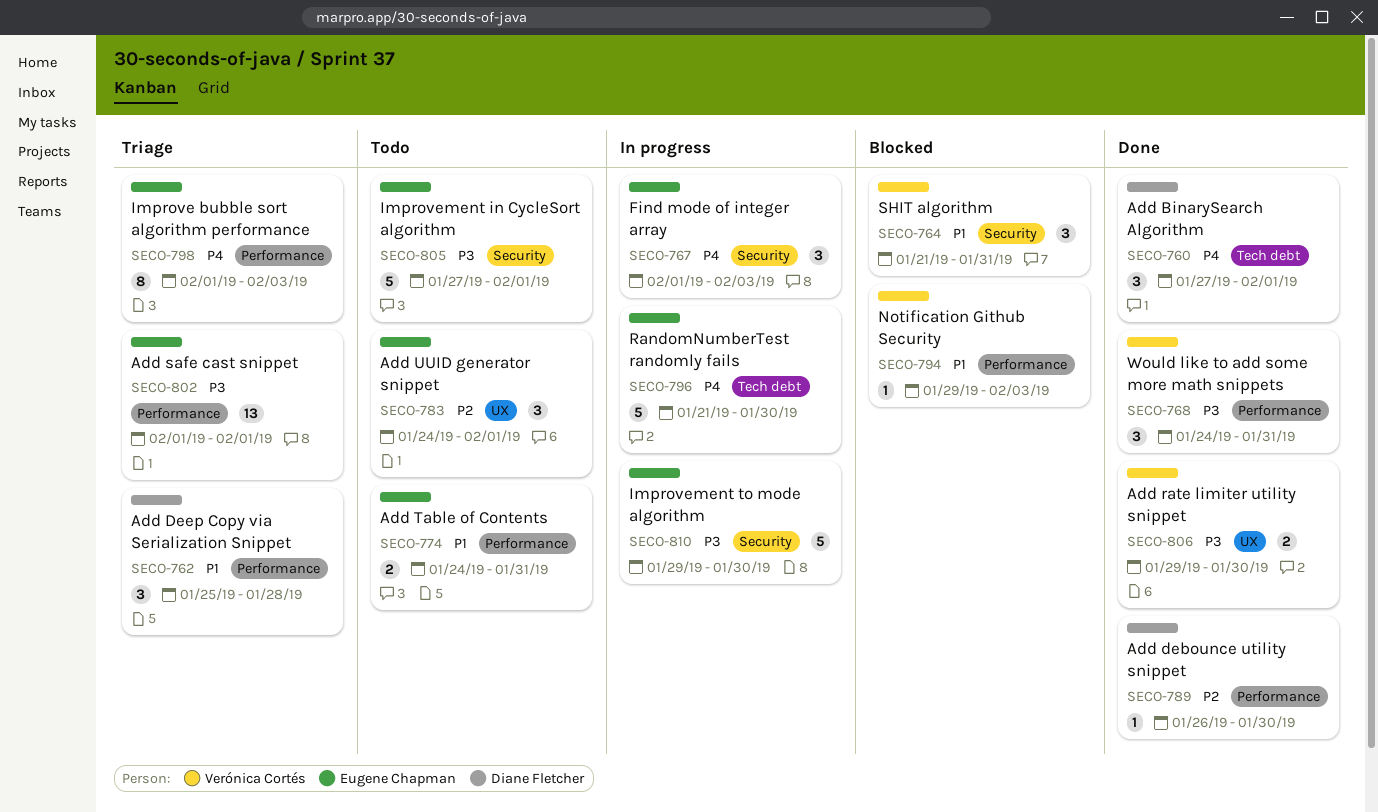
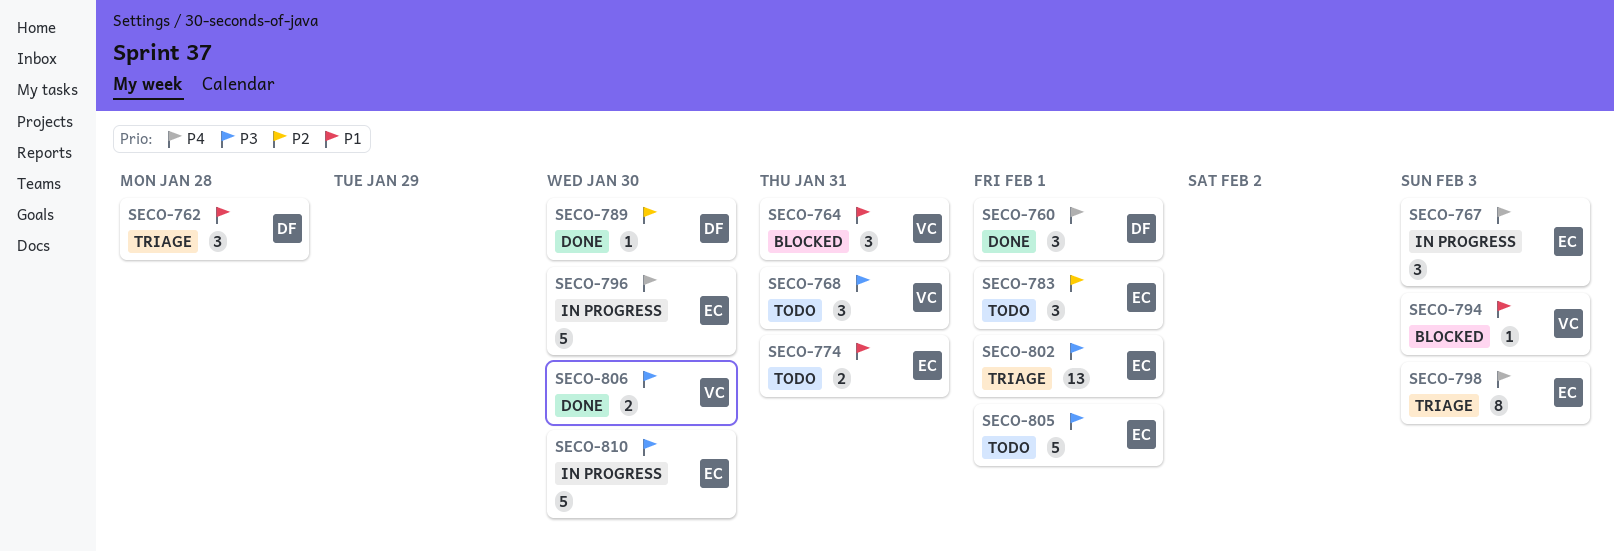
SECO-768, status: Done -> Todo

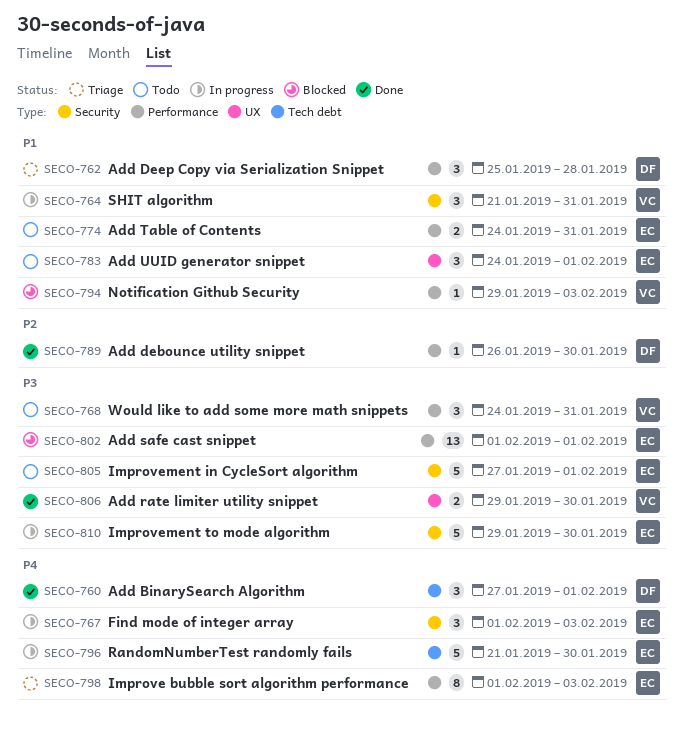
SECO-764, status: Blocked -> In progress
SECO-783, priority: P2 -> P1
SECO-802, status: Triage -> Blocked

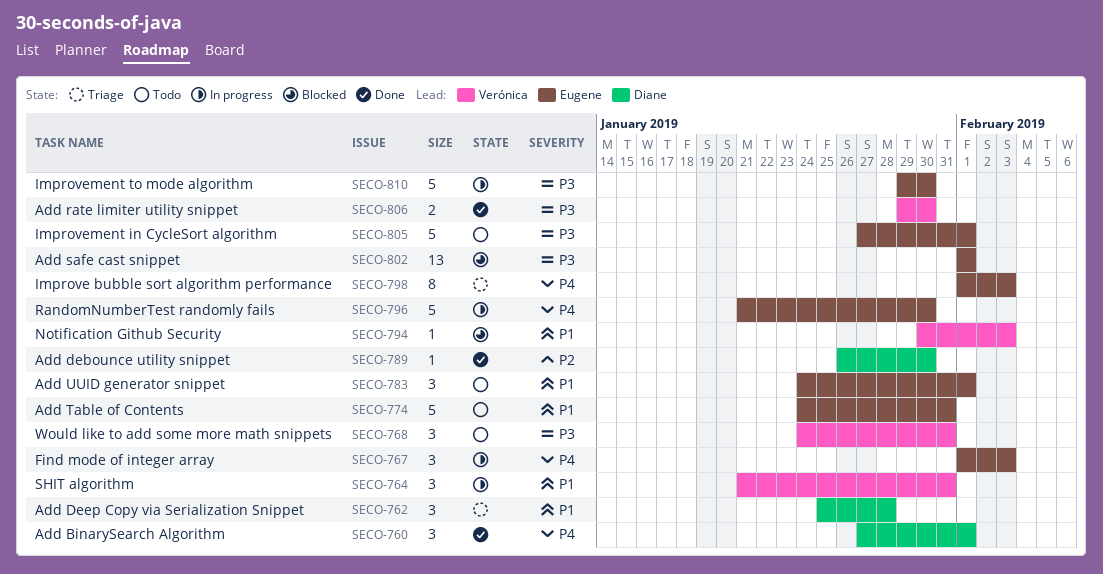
SECO-774, estimate: 2 -> 5
SECO-794, start: Jan 29 -> Jan 30

